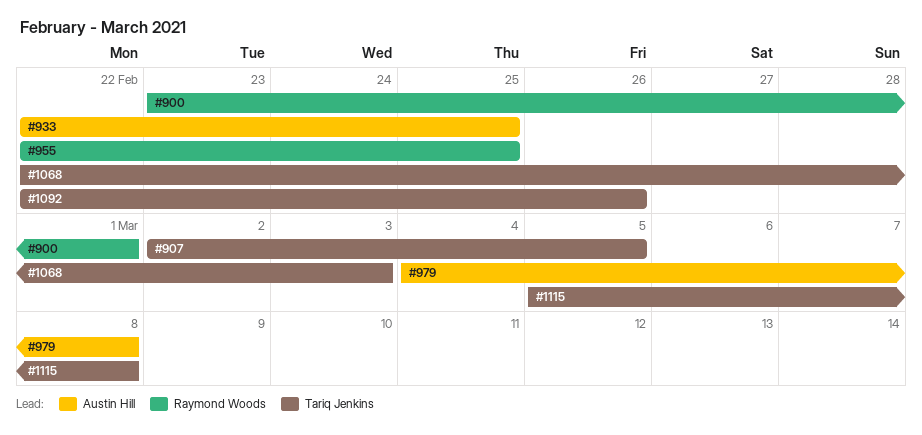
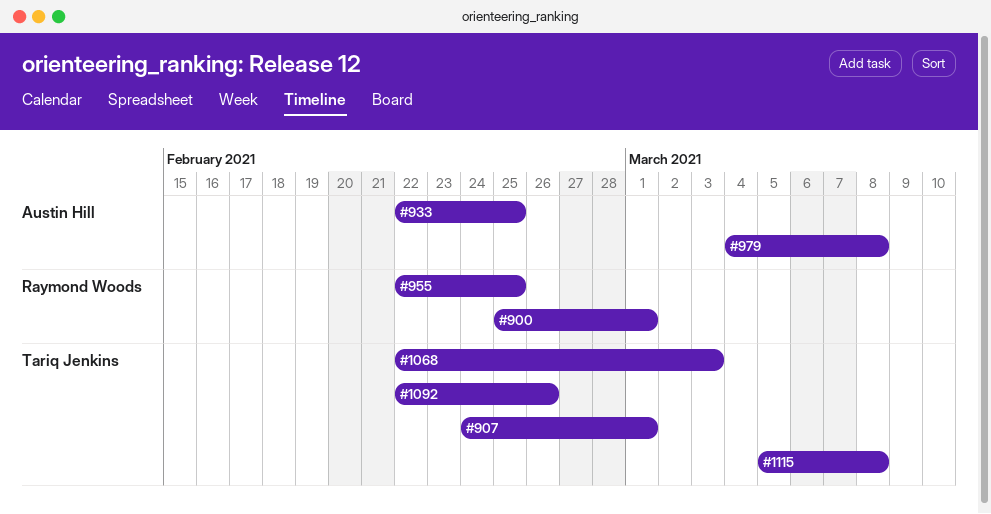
#900, start: Feb 23 -> Feb 25
#907, start: Mar 2 -> Feb 24
#907, due: Mar 5 -> Mar 1

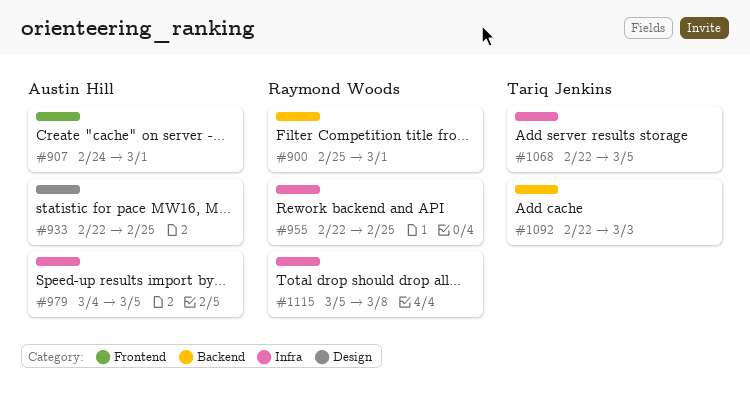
#907, owner: Tariq Jenkins -> Austin Hill
#979, due: Mar 8 -> Mar 5
#1068, due: Mar 3 -> Mar 5
#1092, due: Feb 26 -> Mar 3
#1115, owner: Tariq Jenkins -> Raymond Woods

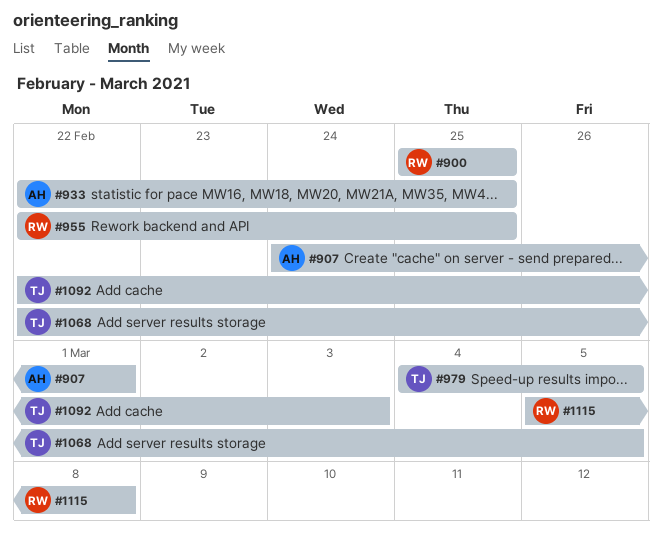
#900, due: Mar 1 -> Feb 25
#979, owner: Austin Hill -> Tariq Jenkins

